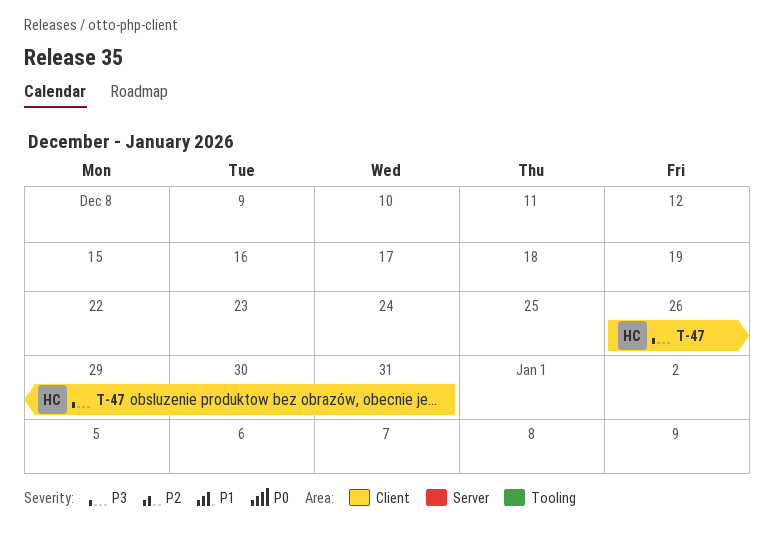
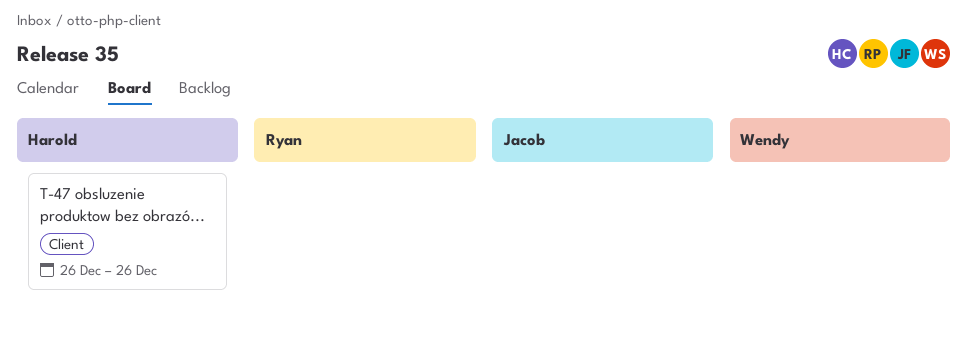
T-47, due: Dec 31 -> Dec 26

